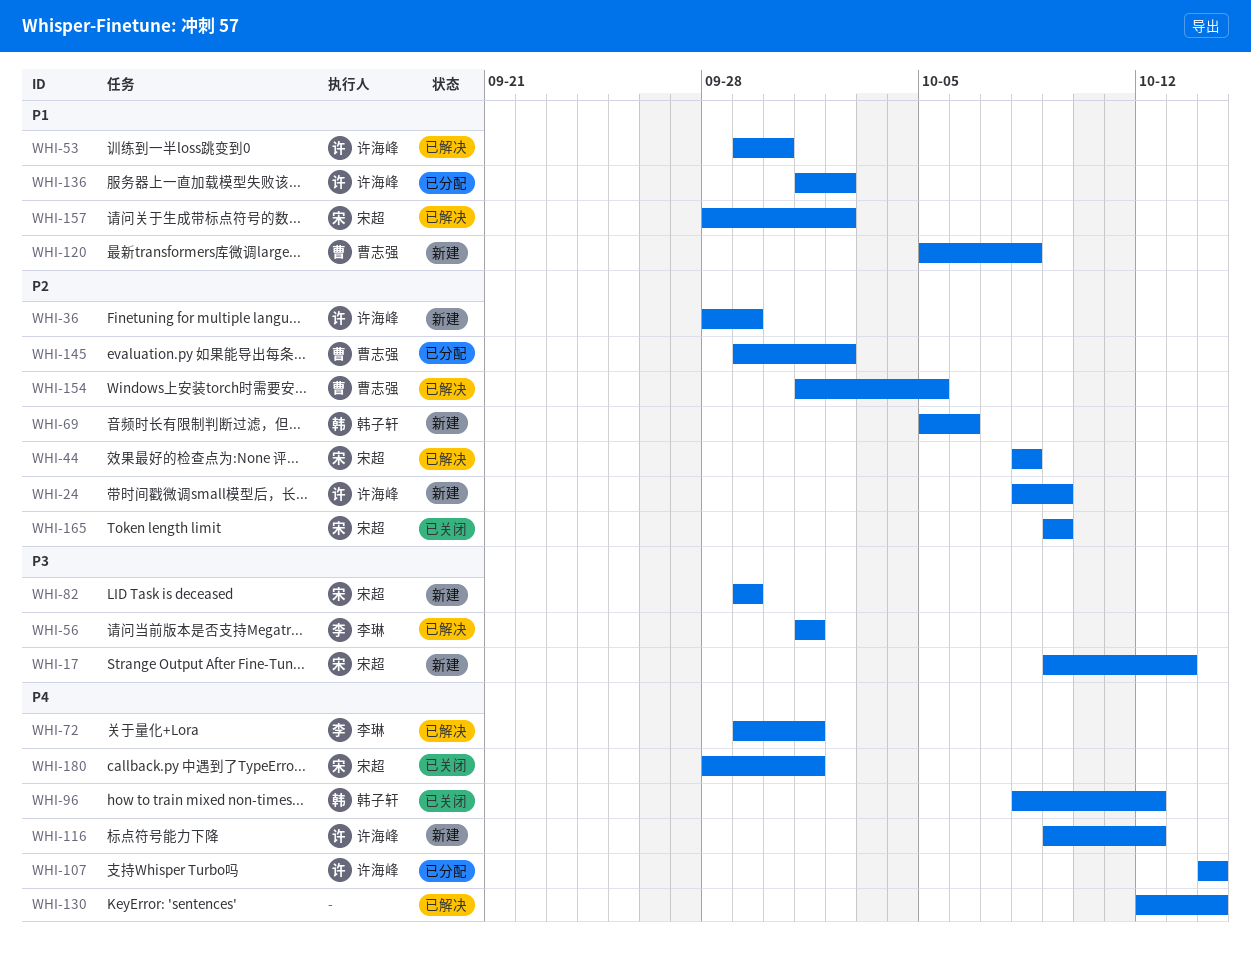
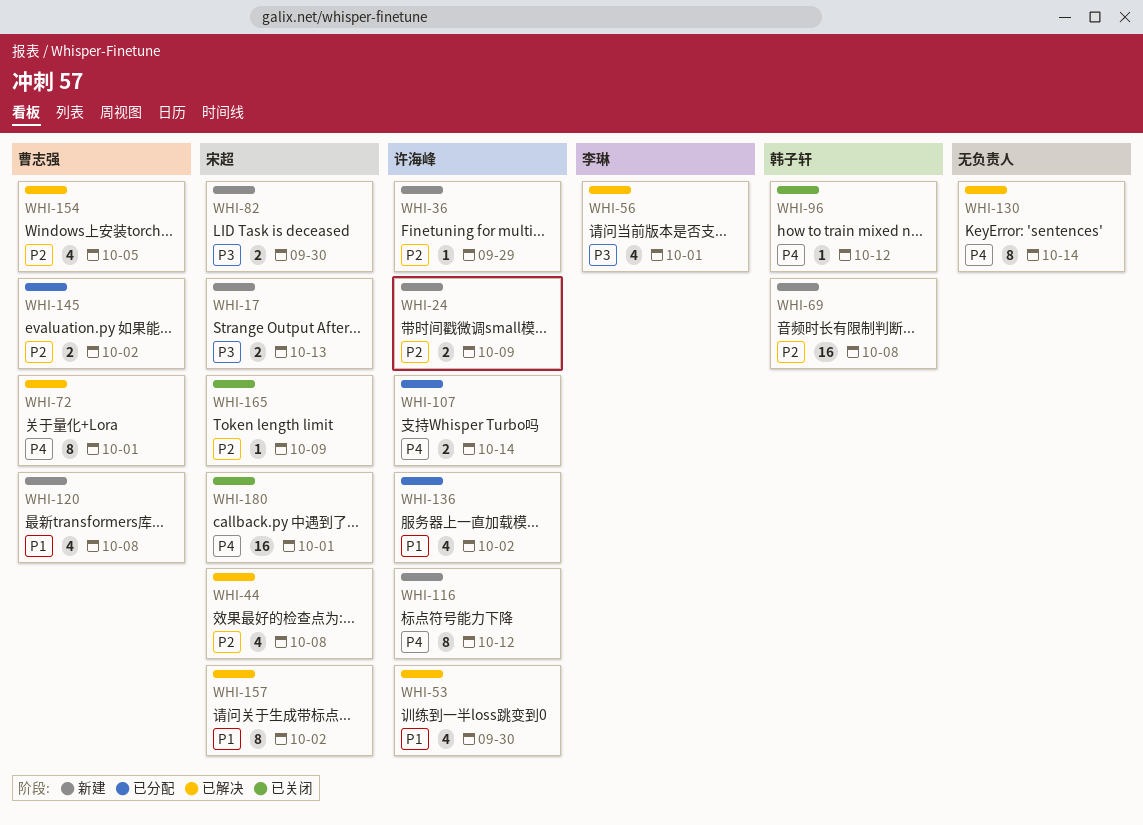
WHI-69, due: Oct 6 -> Oct 8
WHI-72, owner: 李琳 -> 曹志强
WHI-82, due: Sep 29 -> Sep 30

